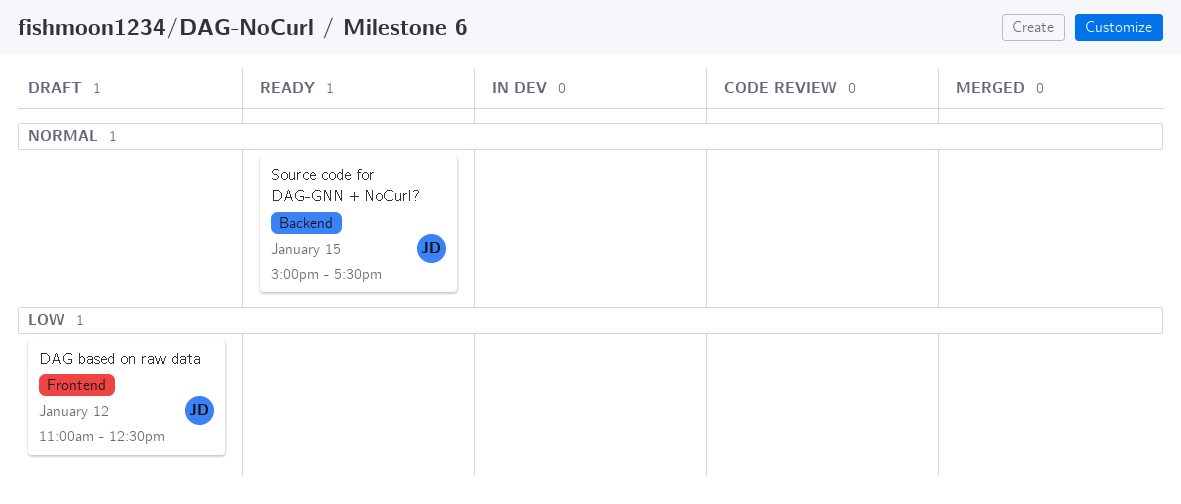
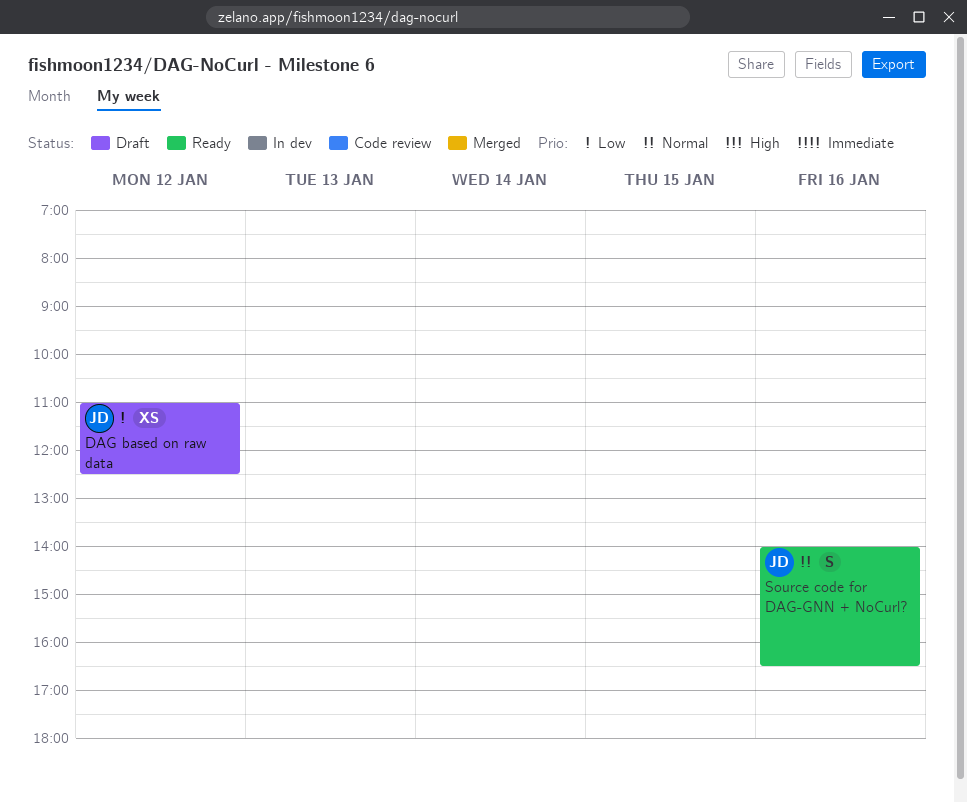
Source code for DAG-GNN + NoCurl?, day: Jan 15 -> Jan 16
Source code for DAG-GNN + NoCurl?, begins: 15:00 -> 14:00
Source code for DAG-GNN + NoCurl?, ends: 17:30 -> 16:30

